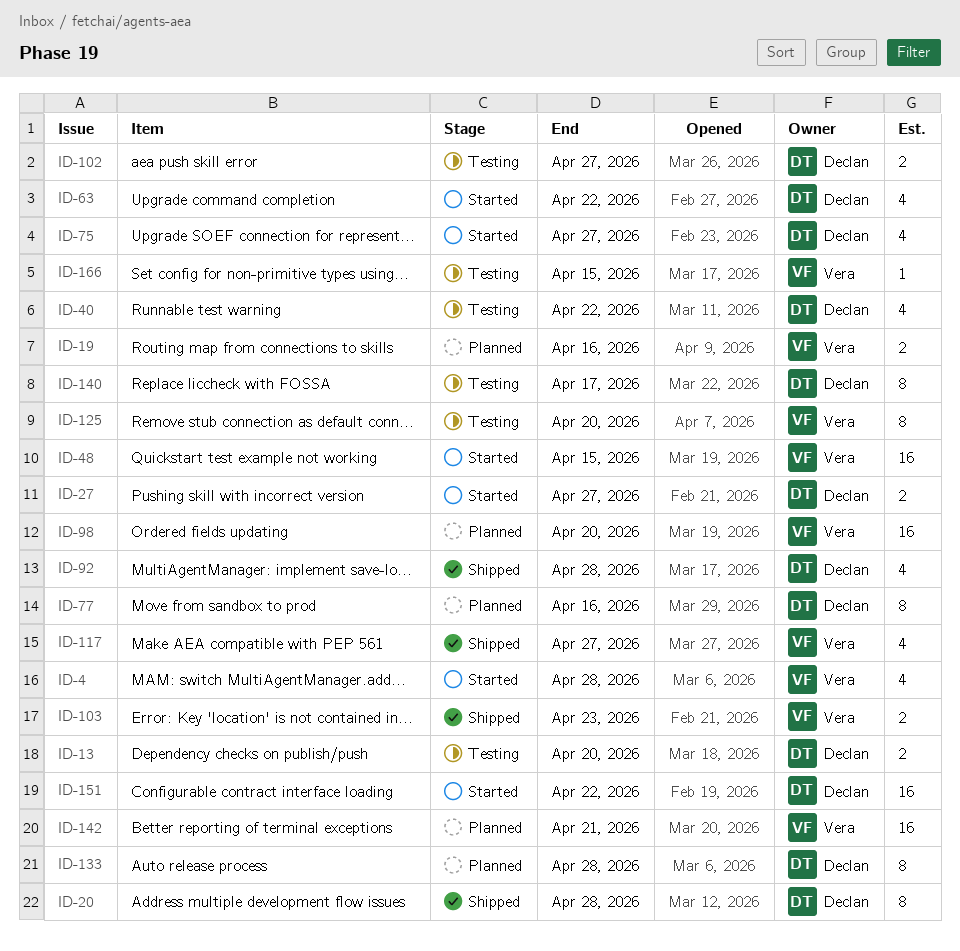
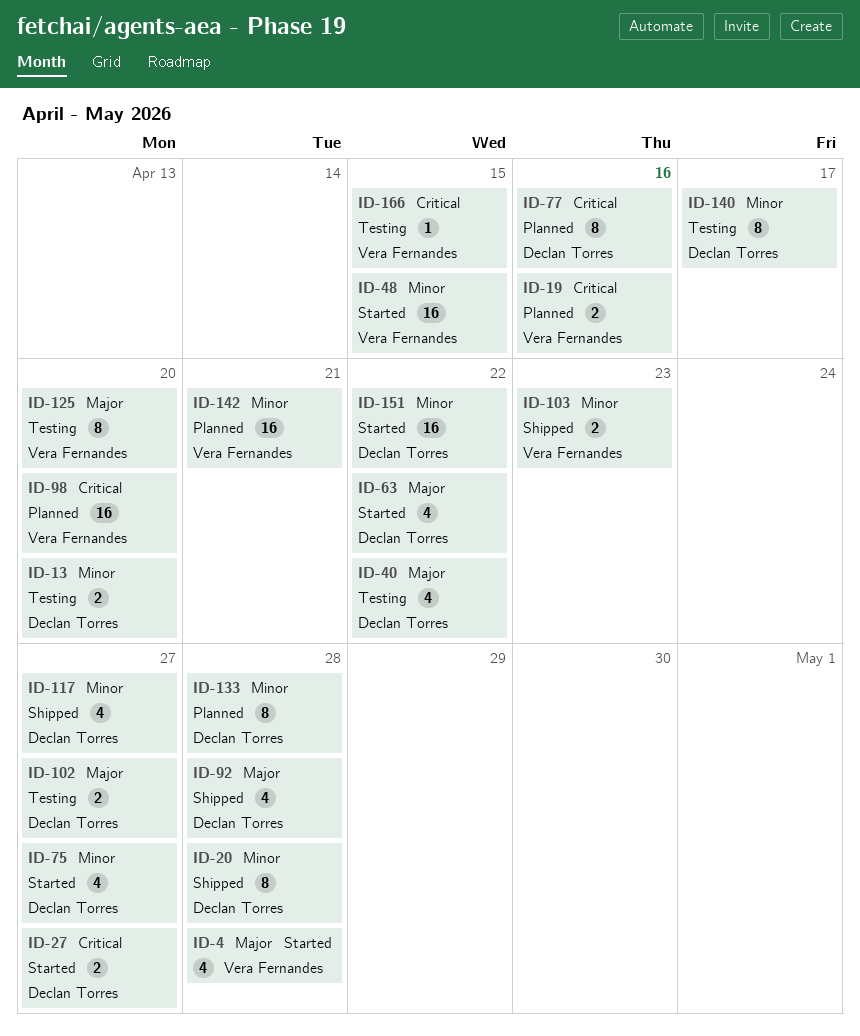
ID-117, owner: Vera Fernandes -> Declan Torres

